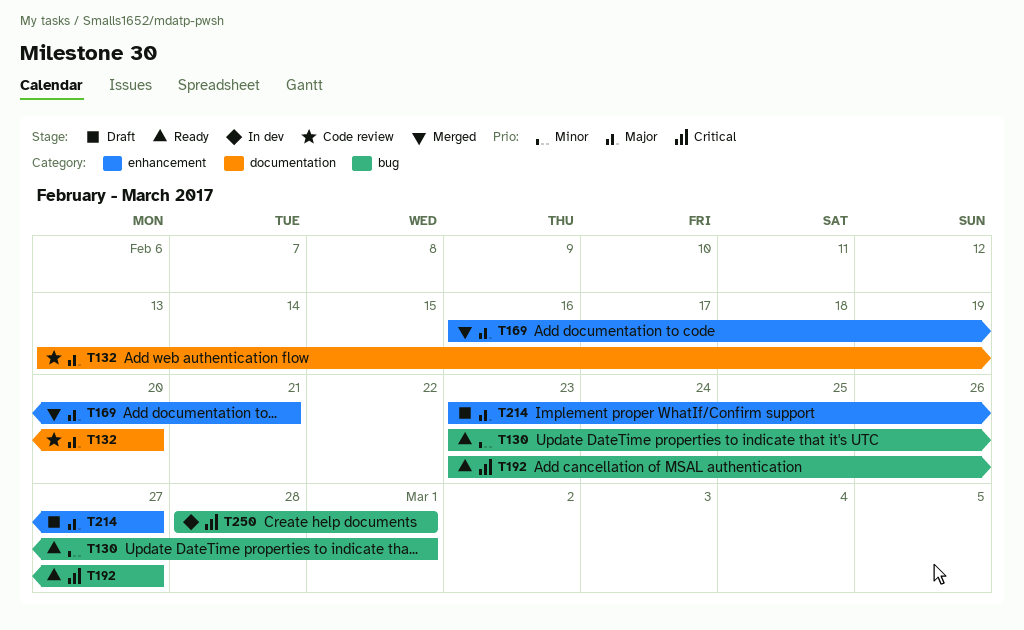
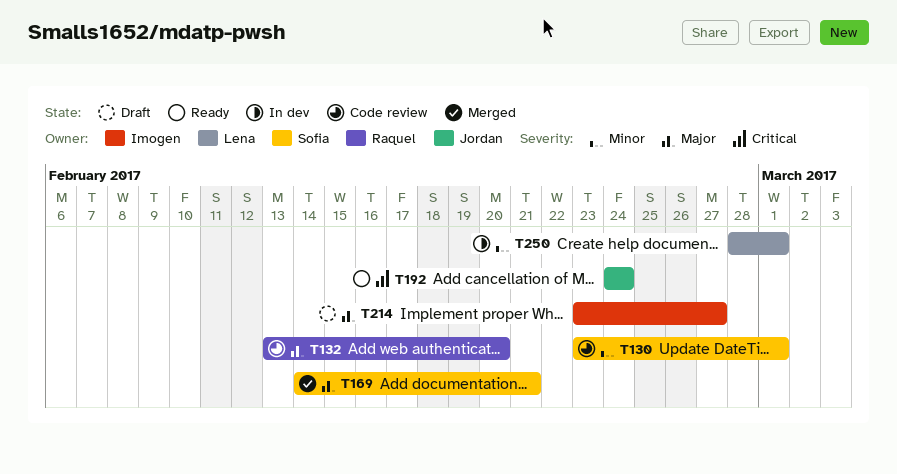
T130, status: Ready -> Code review
T169, start: Feb 16 -> Feb 14
T192, start: Feb 23 -> Feb 24
T192, due: Feb 27 -> Feb 24
T250, priority: Critical -> Minor

